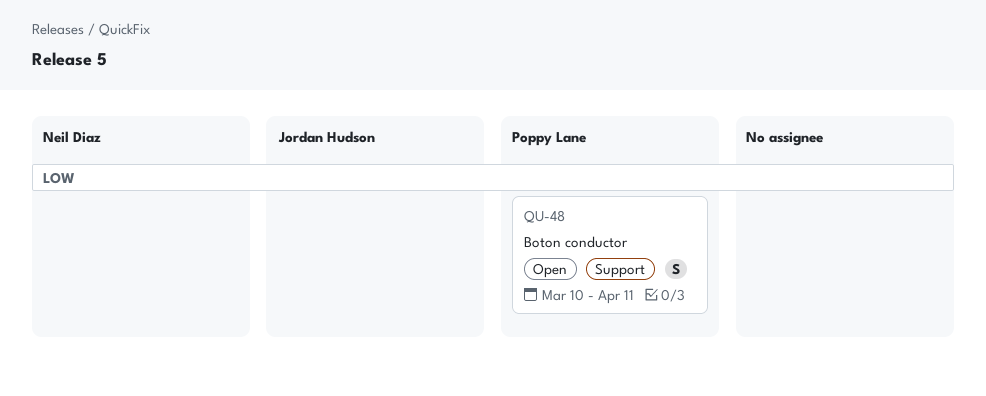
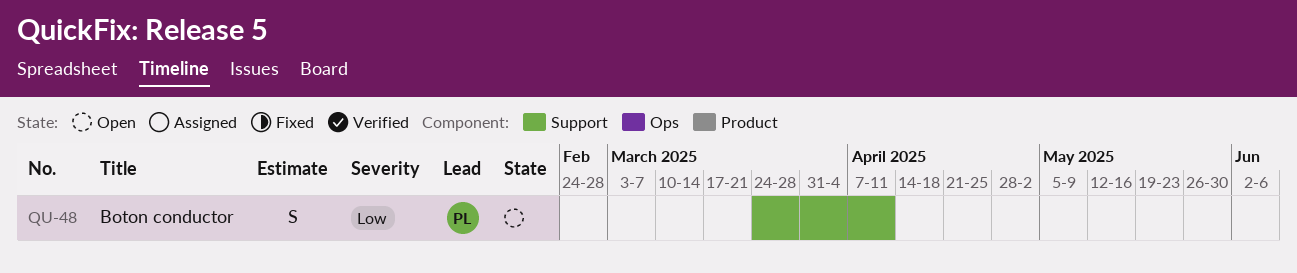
QU-48, start: Mar 10 -> Mar 24

